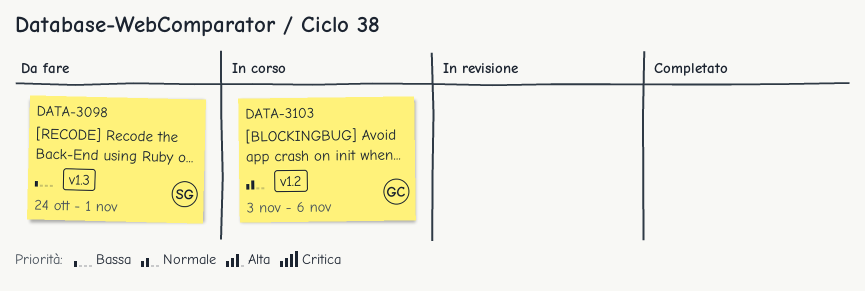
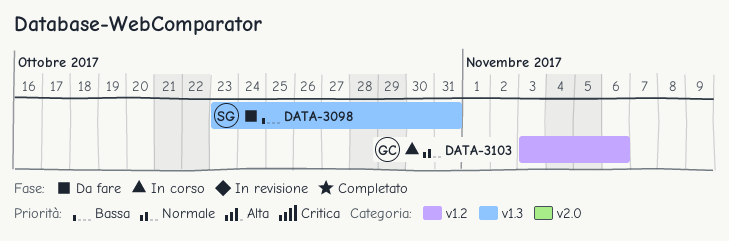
DATA-3098, start: Oct 24 -> Oct 23
DATA-3098, due: Nov 1 -> Oct 31

